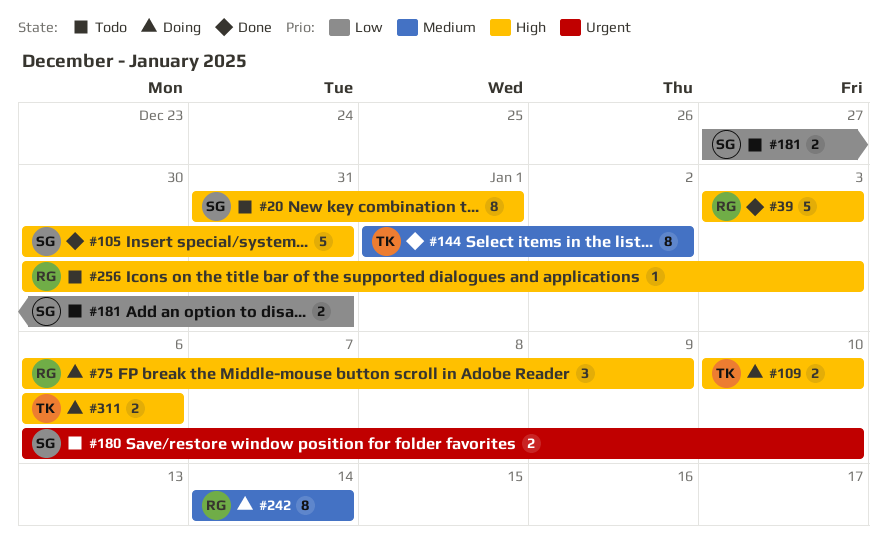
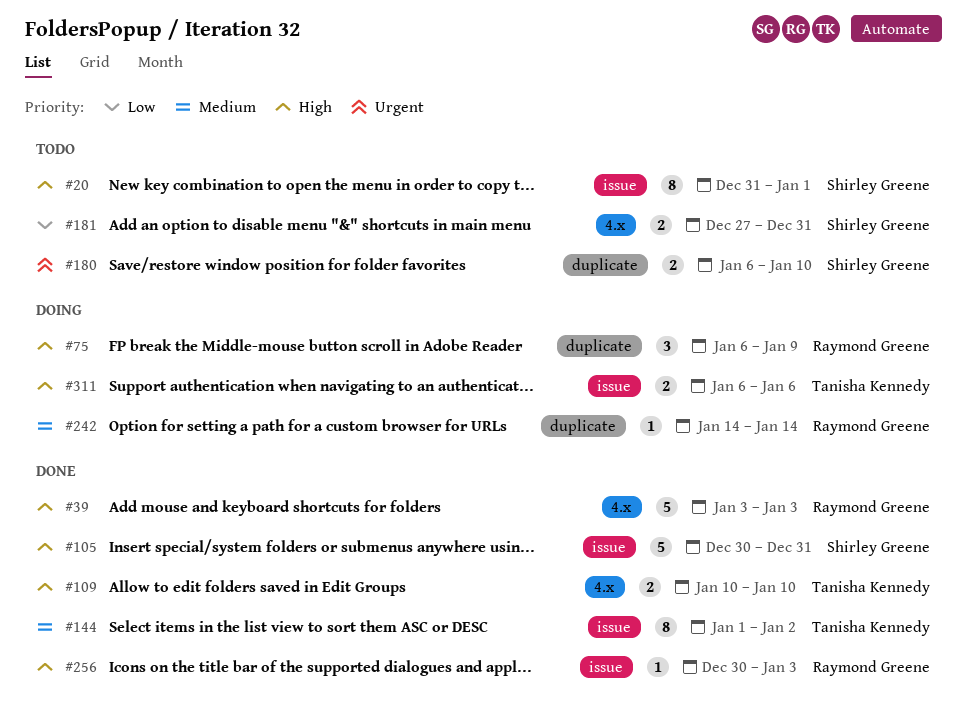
#109, status: Doing -> Done
#242, estimate: 8 -> 1
#256, status: Todo -> Done

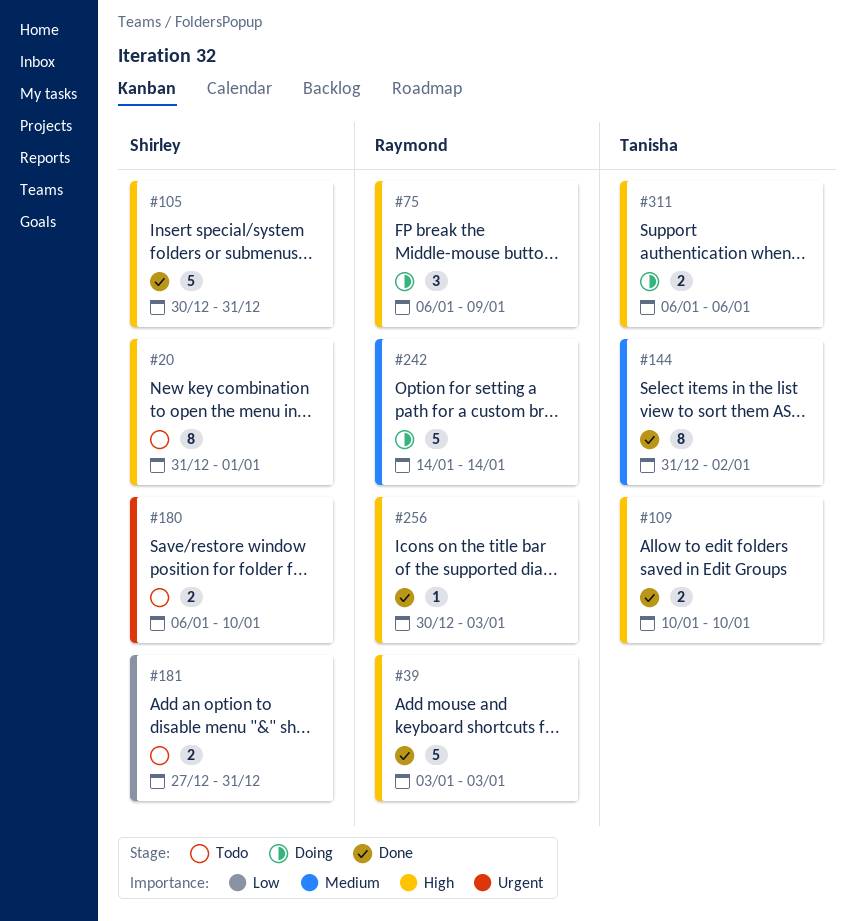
#144, start: Jan 1 -> Dec 31
#242, estimate: 1 -> 5

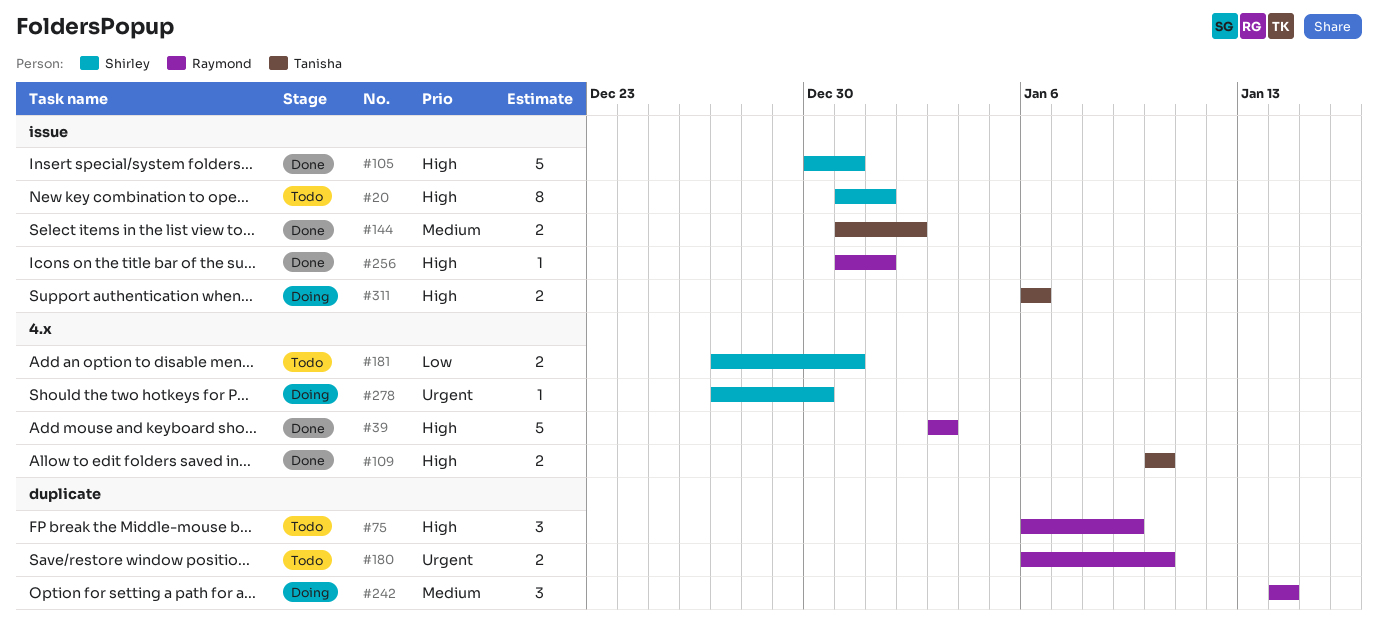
#75, status: Doing -> Todo
#144, estimate: 8 -> 2
#180, owner: Shirley -> Raymond
#242, estimate: 5 -> 3
#256, start: Dec 30 -> Dec 31
#256, due: Jan 3 -> Jan 1
#278: none -> present

